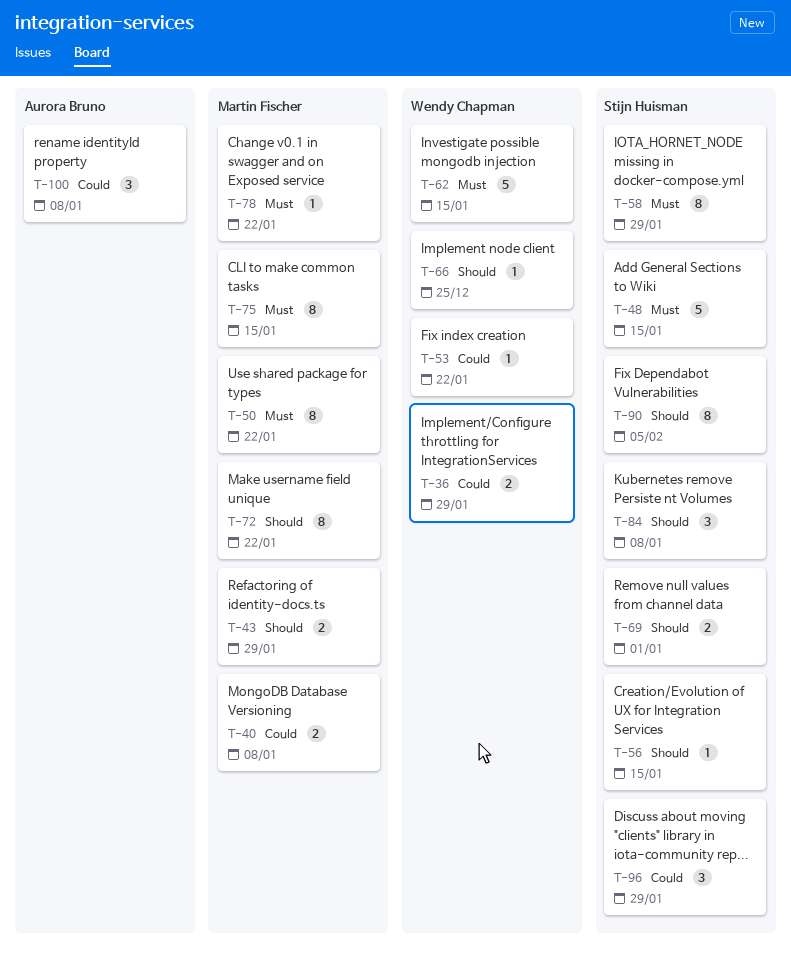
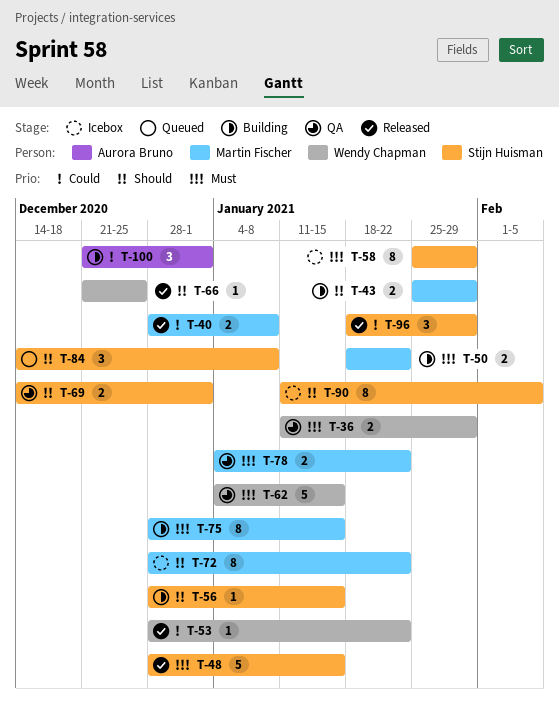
T-36, priority: Could -> Must
T-50, estimate: 8 -> 2
T-78, estimate: 1 -> 2
T-100, due: Jan 8 -> Jan 1

